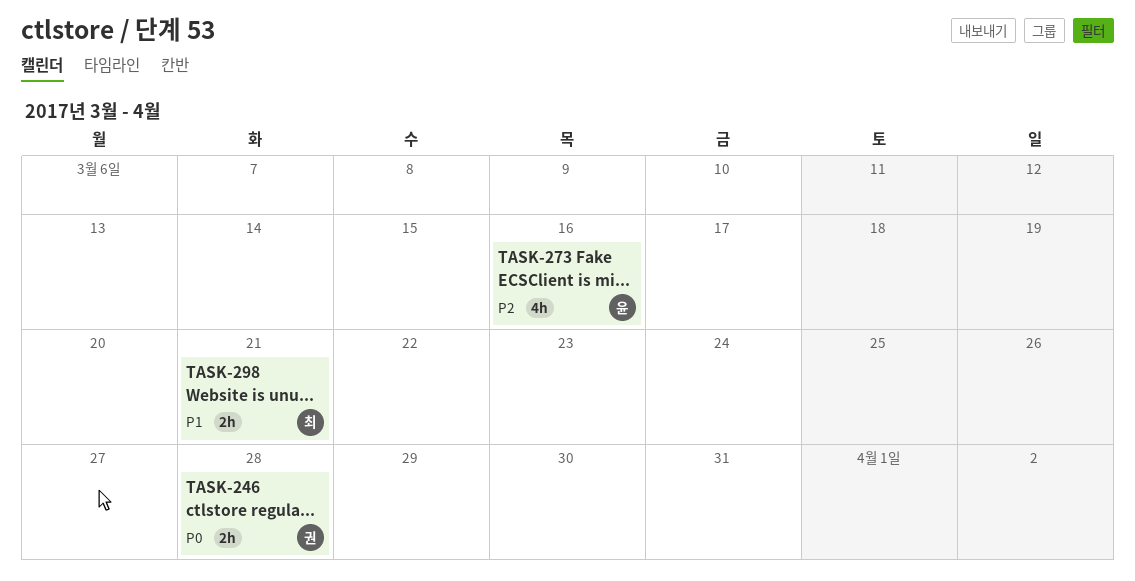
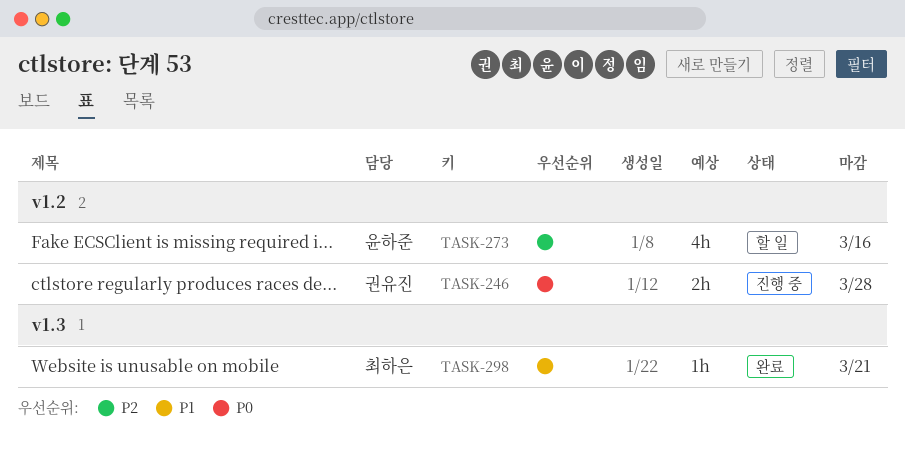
TASK-298, estimate: 2h -> 1h

